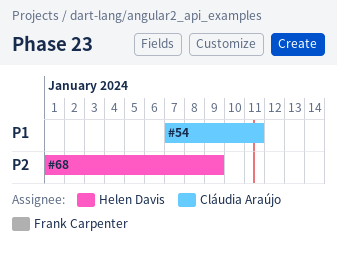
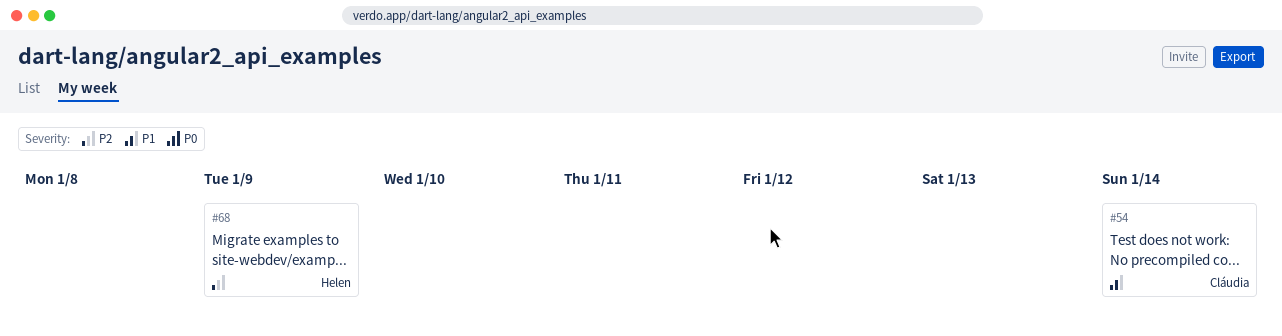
#54, due: Jan 11 -> Jan 14

